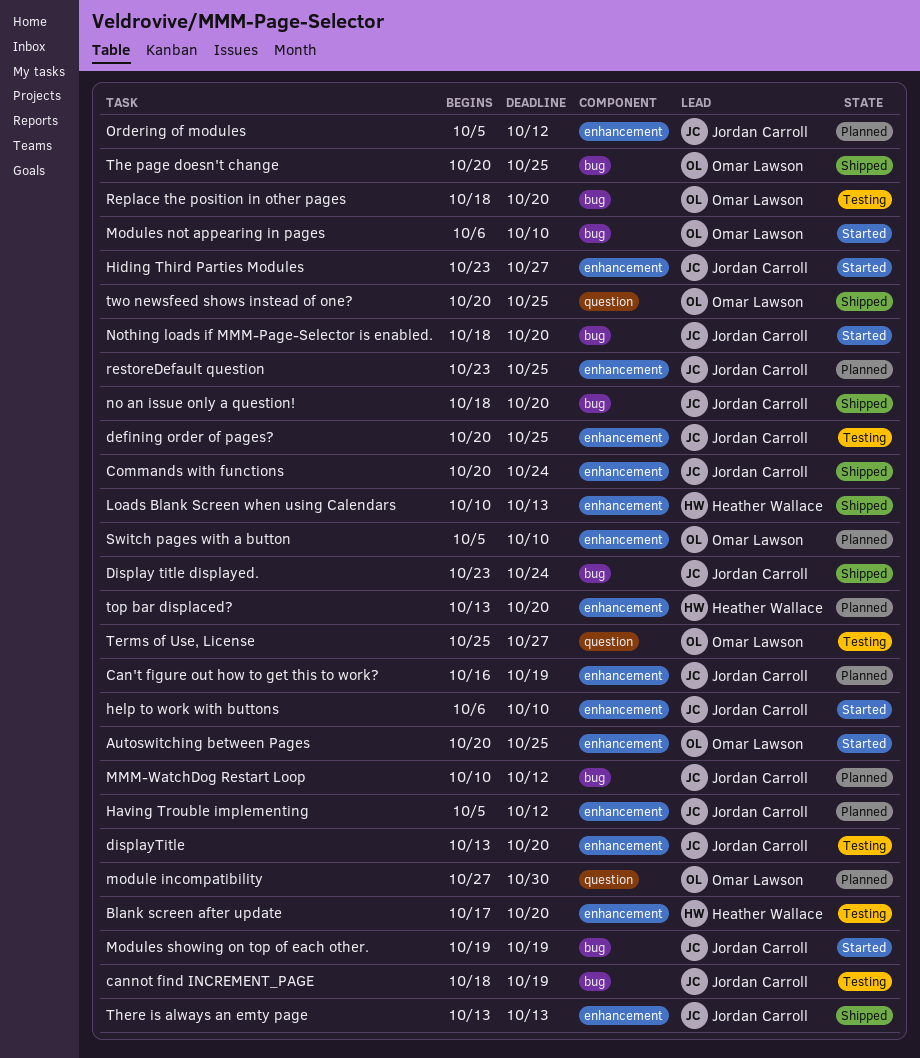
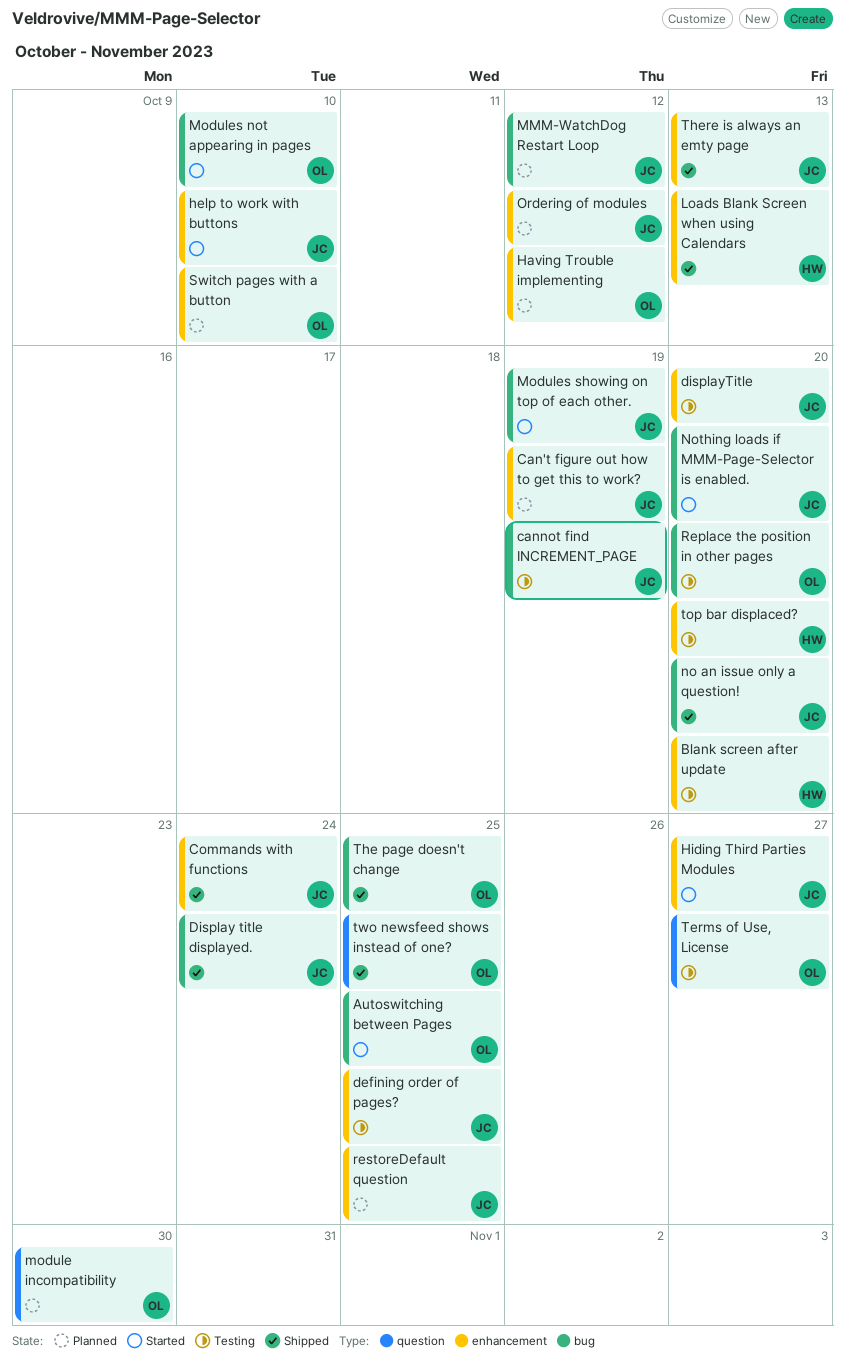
Autoswitching between Pages, label: enhancement -> bug
Having Trouble implementing, owner: Jordan Carroll -> Omar Lawson
top bar displaced?, status: Planned -> Testing

